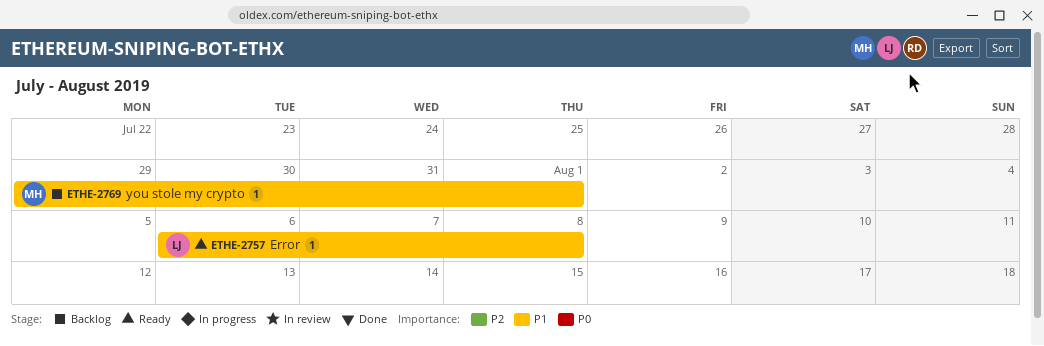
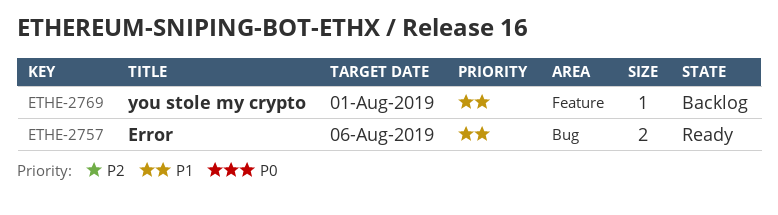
ETHE-2757, estimate: 1 -> 2
ETHE-2757, due: Aug 8 -> Aug 6

